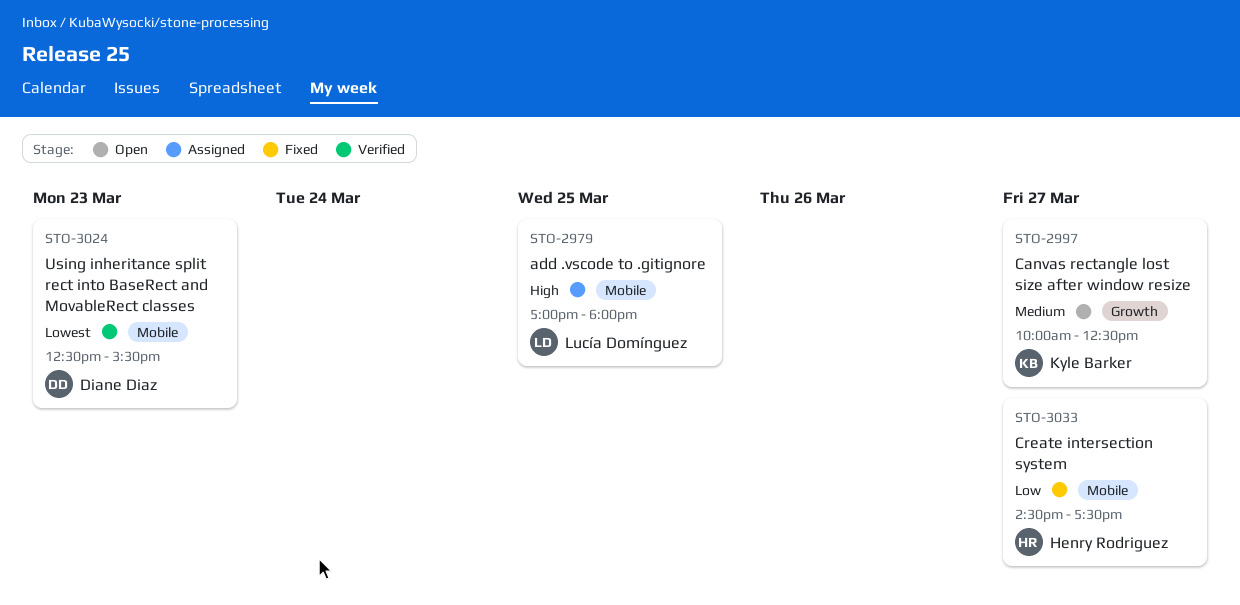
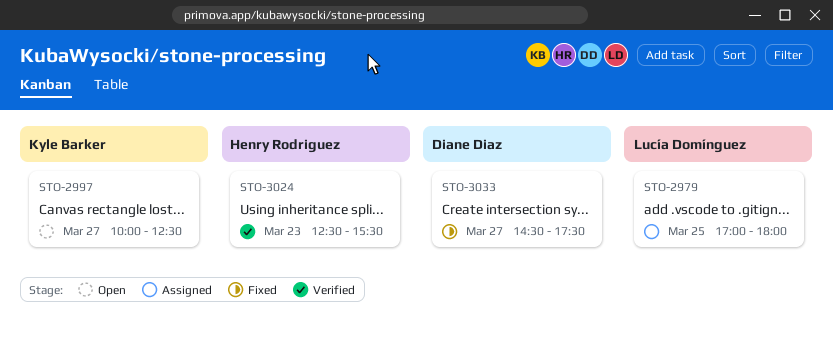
STO-3024, owner: Diane Diaz -> Henry Rodriguez
STO-3033, owner: Henry Rodriguez -> Diane Diaz

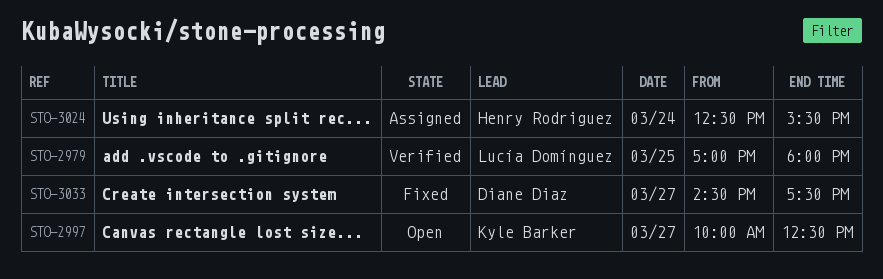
STO-2979, status: Assigned -> Verified
STO-3024, status: Verified -> Assigned
STO-3024, day: Mar 23 -> Mar 24

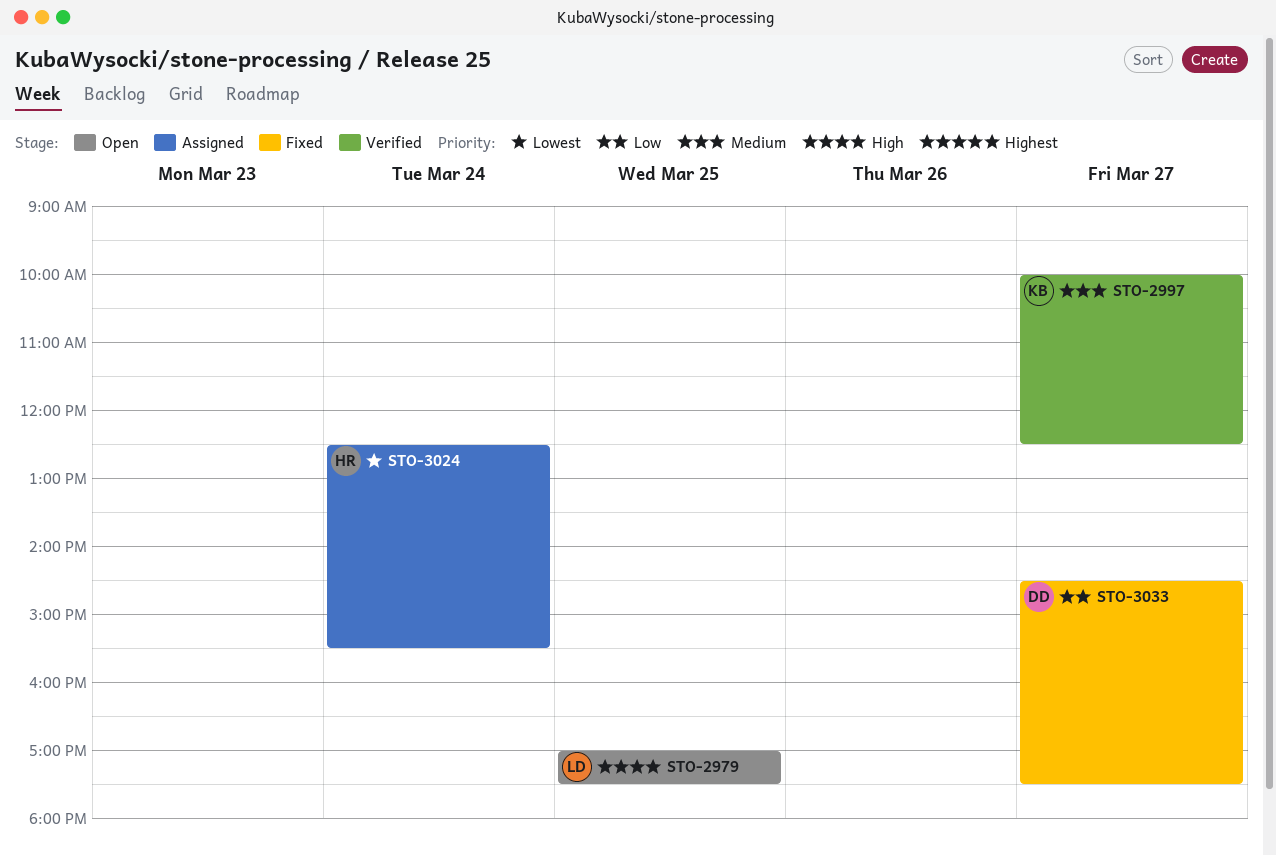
STO-2979, status: Verified -> Open
STO-2979, ends: 18:00 -> 17:30
STO-2997, status: Open -> Verified

